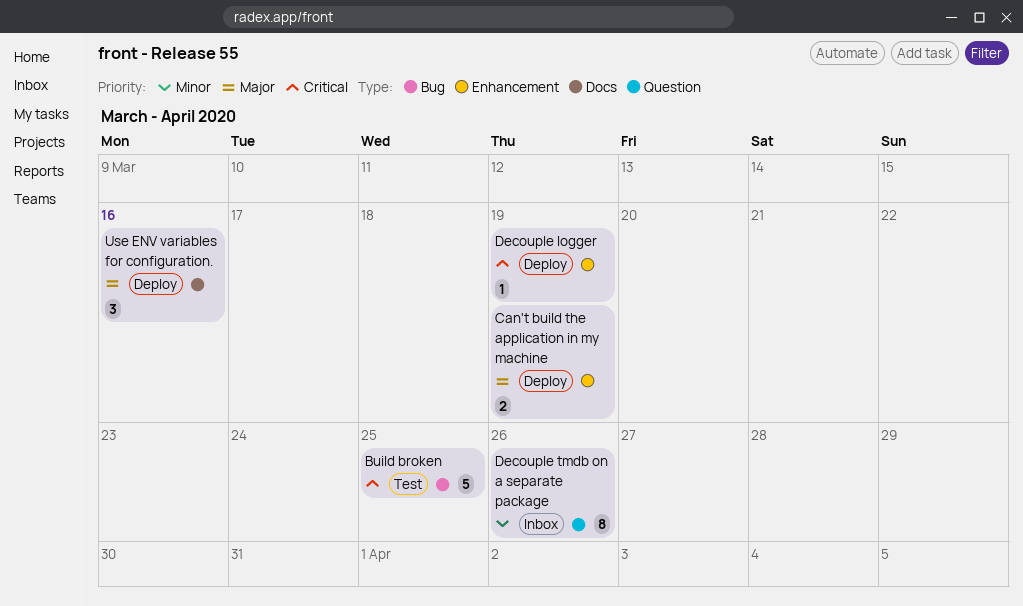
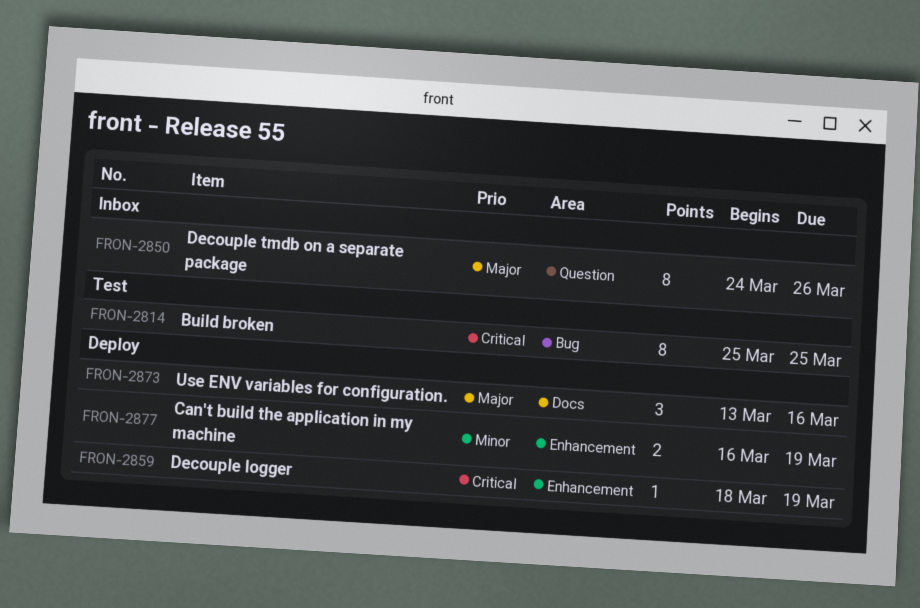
Build broken, estimate: 5 -> 8
Can't build the application in my machine, priority: Major -> Minor
Decouple tmdb on a separate package, priority: Minor -> Major

